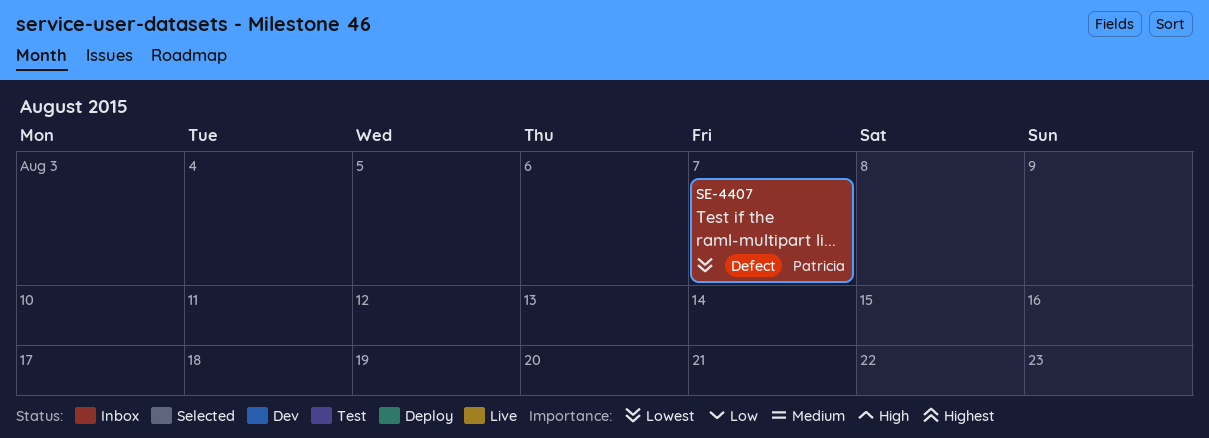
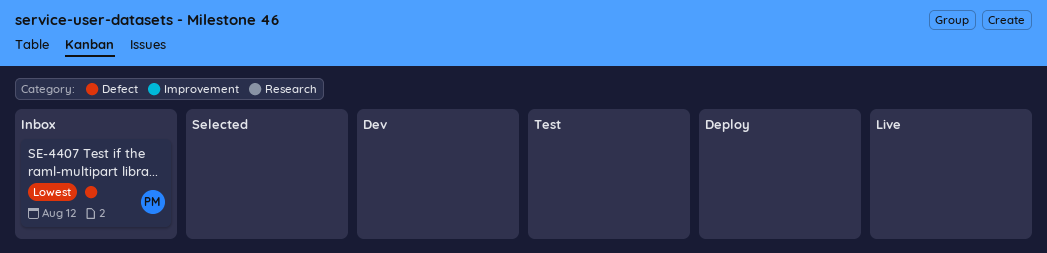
SE-4407, due: Aug 7 -> Aug 12

